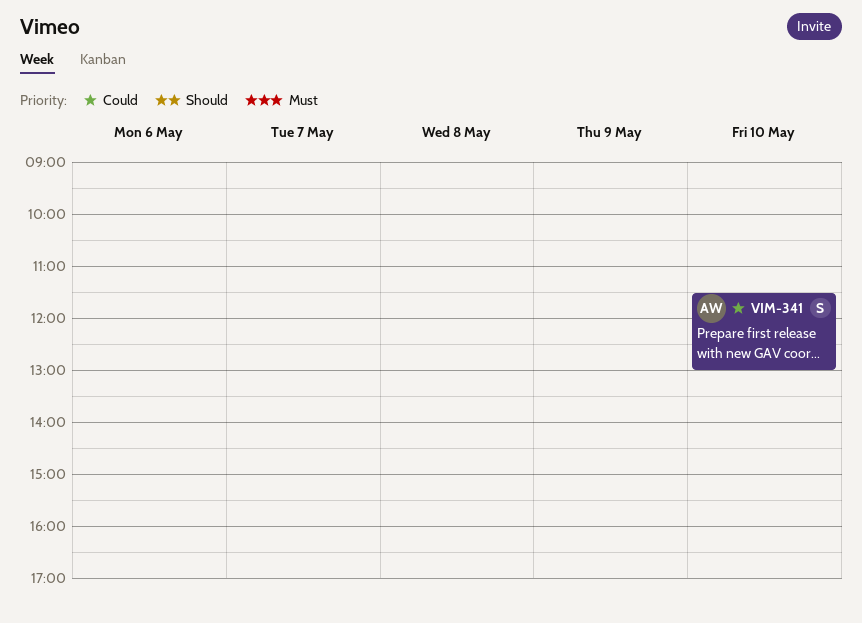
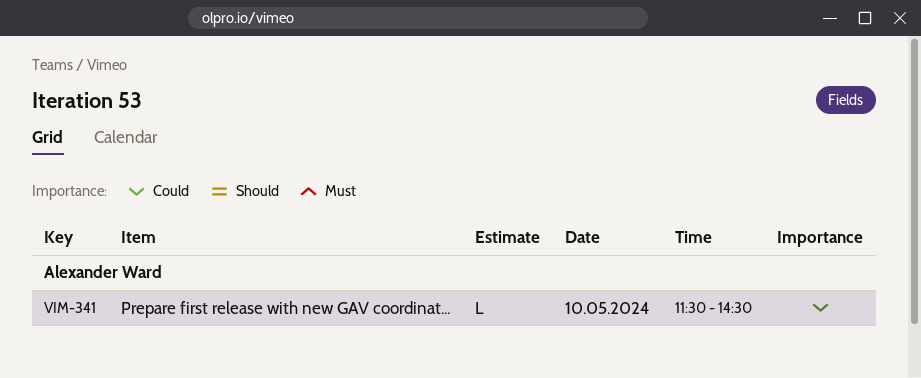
VIM-341, estimate: S -> L
VIM-341, ends: 13:00 -> 14:30

